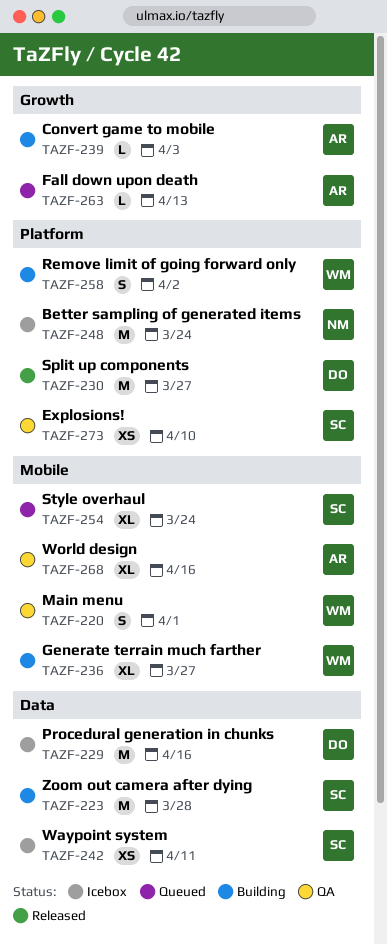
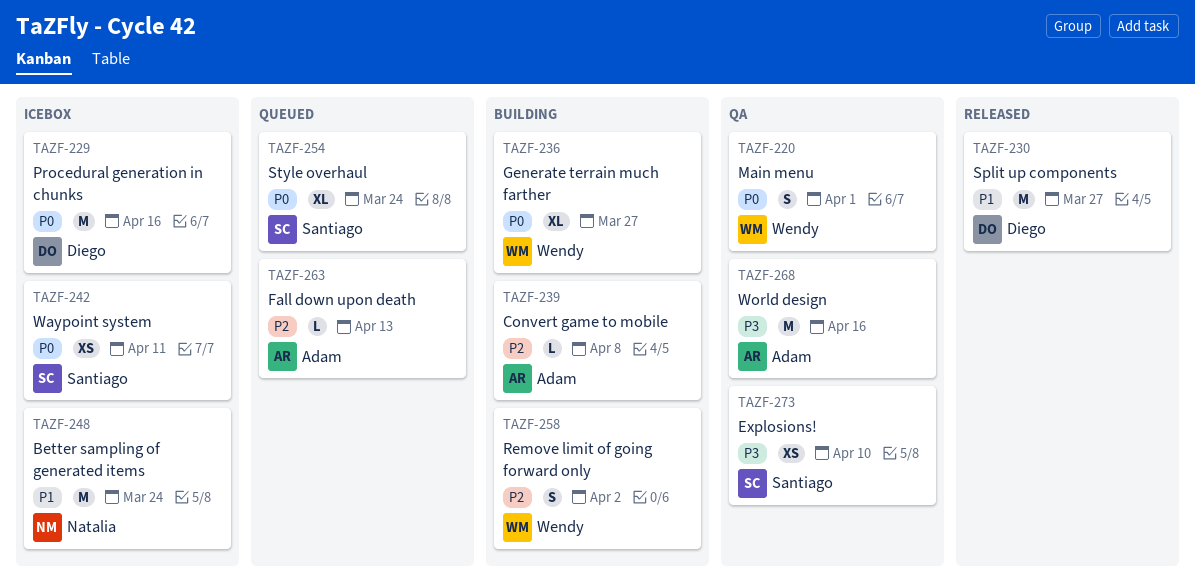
TAZF-223: present -> none
TAZF-239, due: Apr 3 -> Apr 8
TAZF-268, estimate: XL -> M

